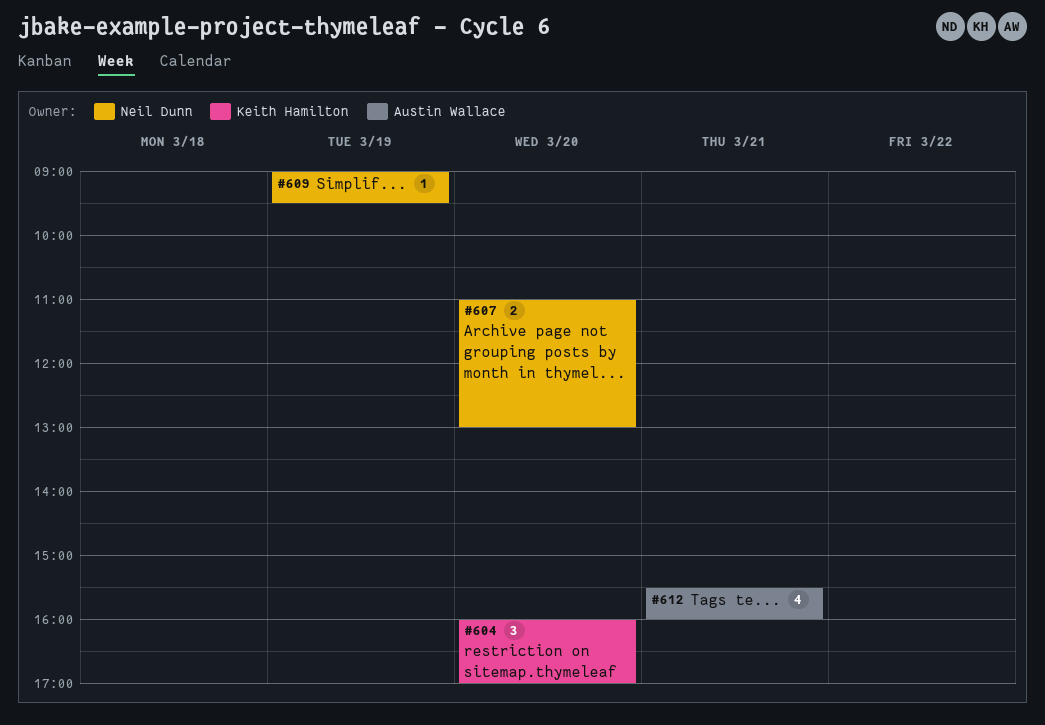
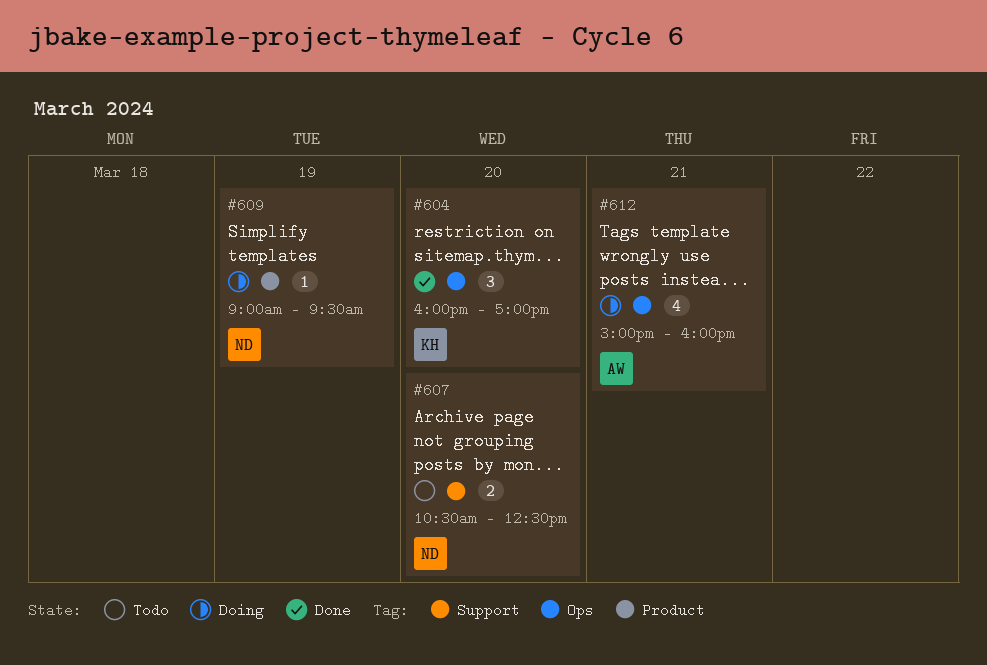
#607, begins: 11:00 -> 10:30
#607, ends: 13:00 -> 12:30
#612, begins: 15:30 -> 15:00

